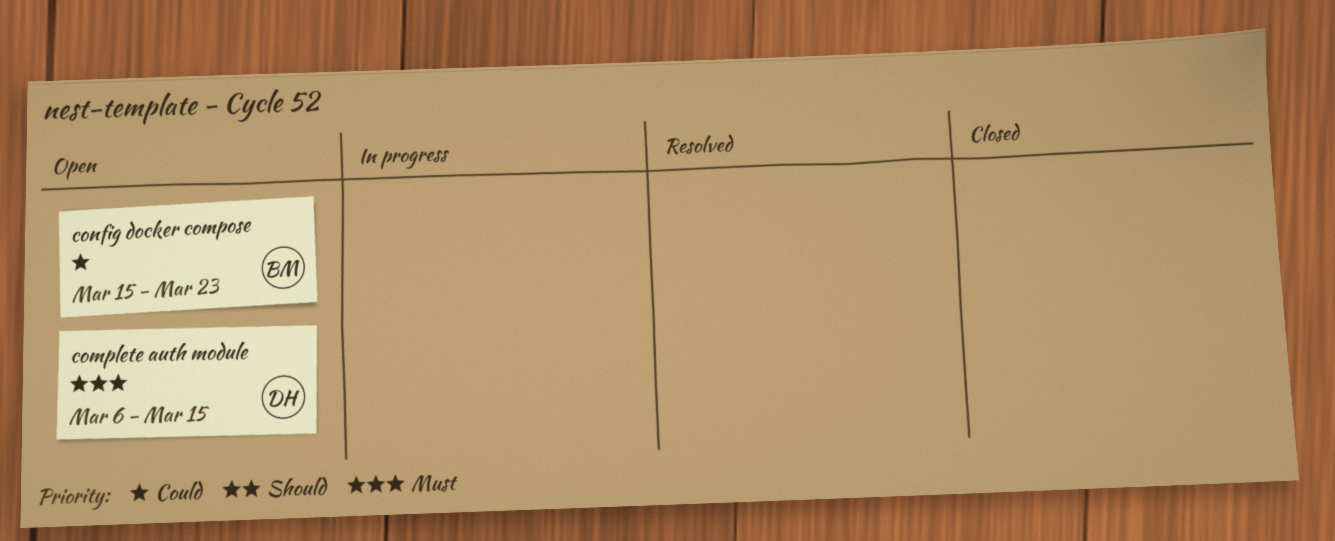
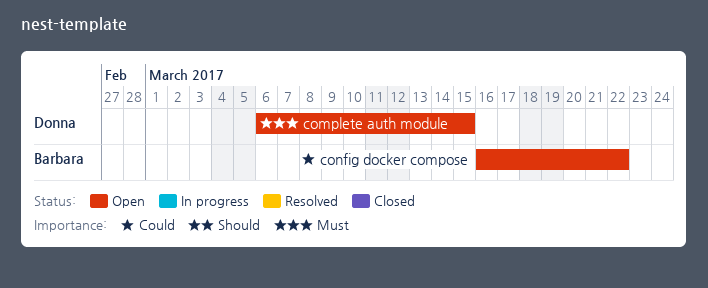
config docker compose, start: Mar 15 -> Mar 16
config docker compose, due: Mar 23 -> Mar 22

